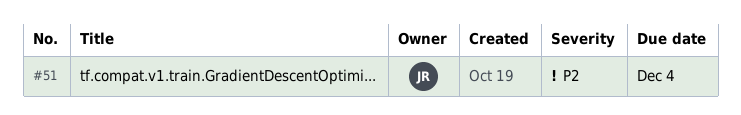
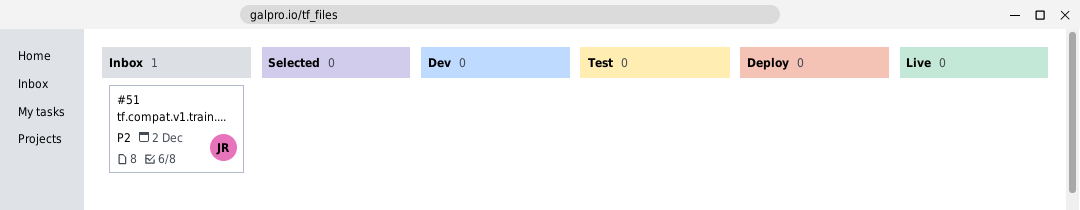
#51, due: Dec 4 -> Dec 2

